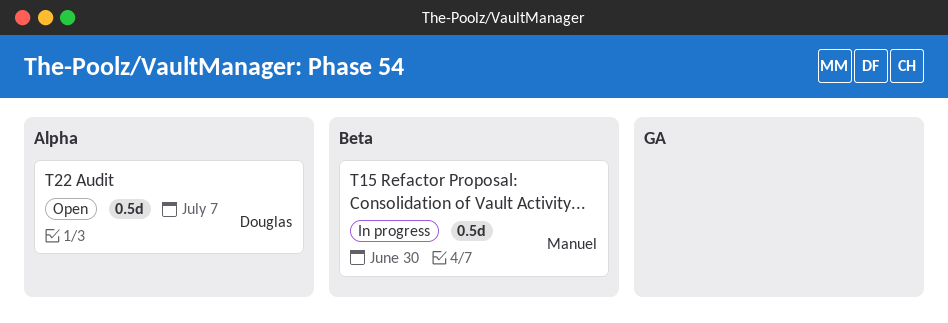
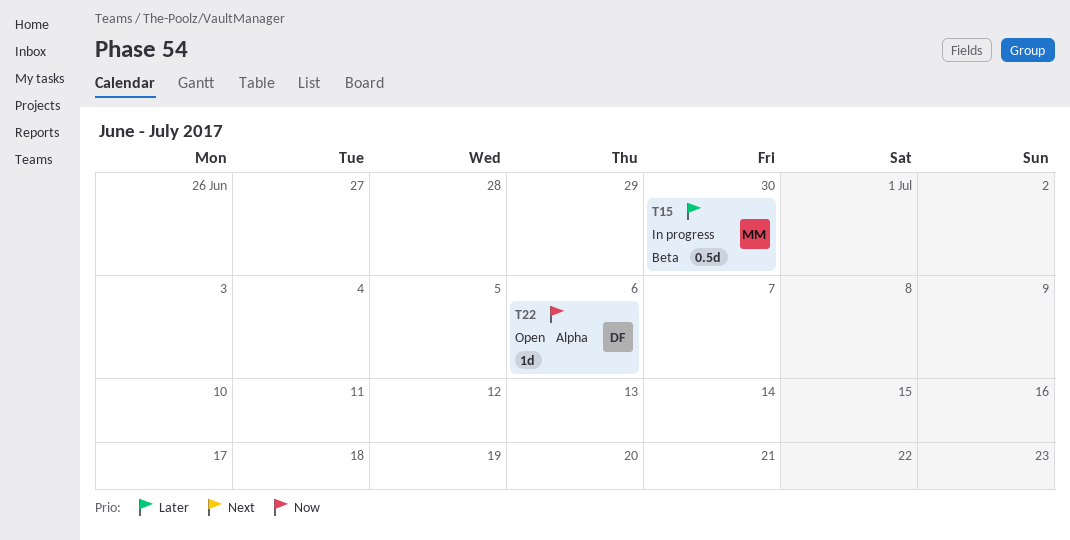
T22, estimate: 0.5d -> 1d
T22, due: Jul 7 -> Jul 6

